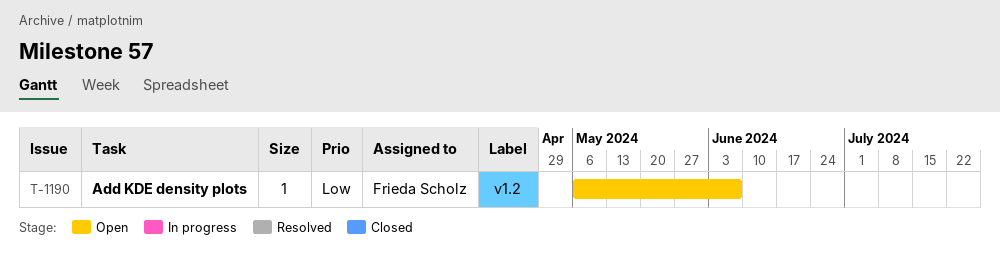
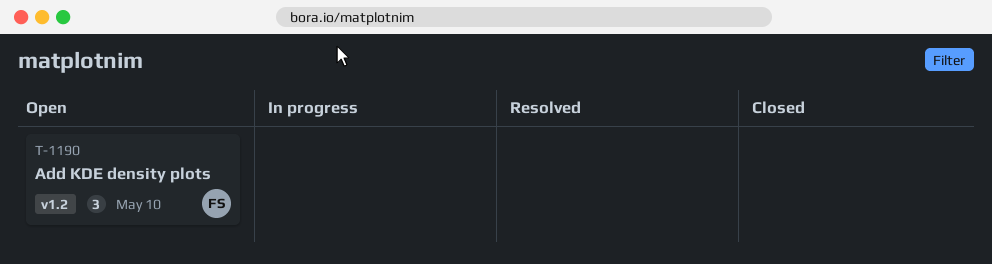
T-1190, estimate: 1 -> 3
T-1190, due: Jun 7 -> May 10

